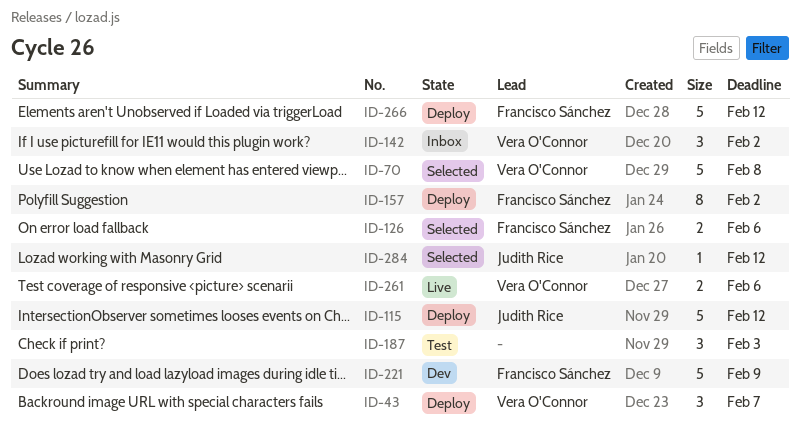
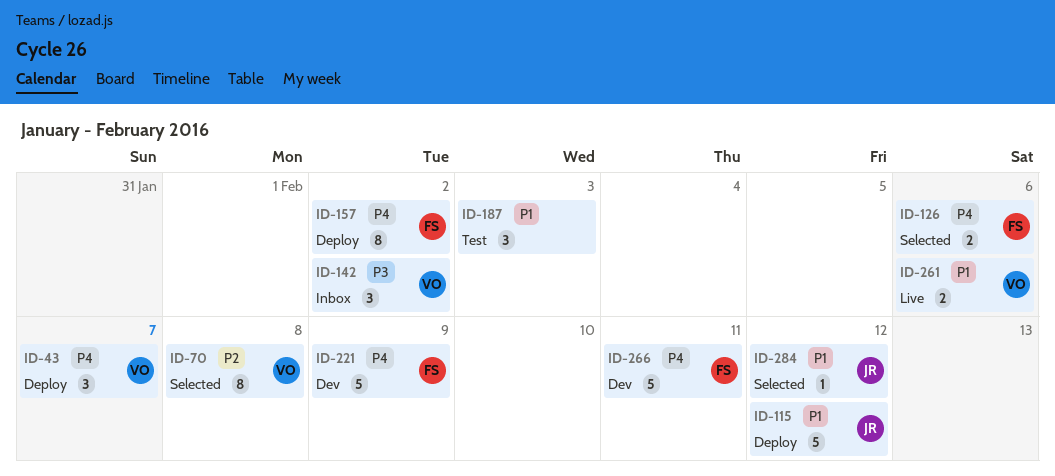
ID-70, estimate: 5 -> 8
ID-266, status: Deploy -> Dev
ID-266, due: Feb 12 -> Feb 11

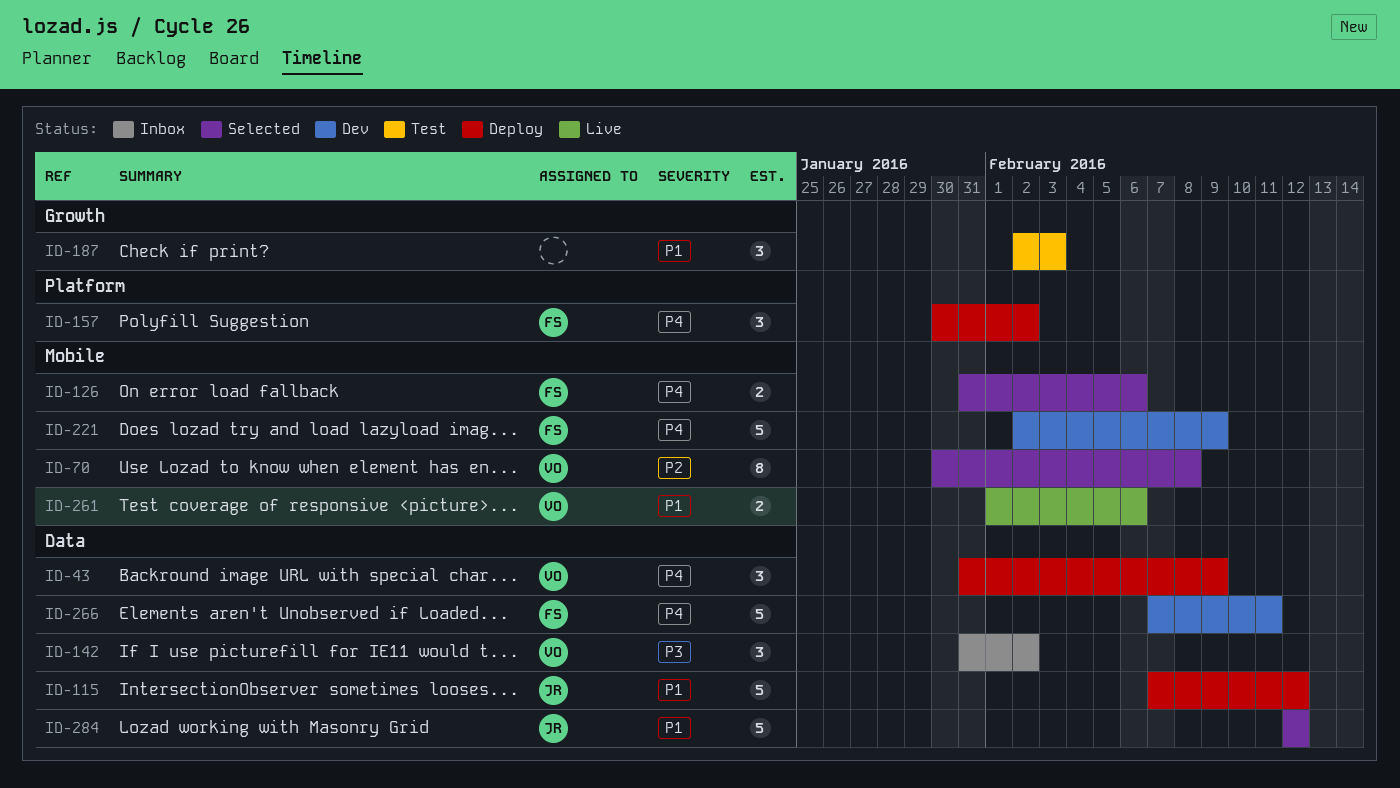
ID-43, due: Feb 7 -> Feb 9
ID-157, estimate: 8 -> 3
ID-284, estimate: 1 -> 5

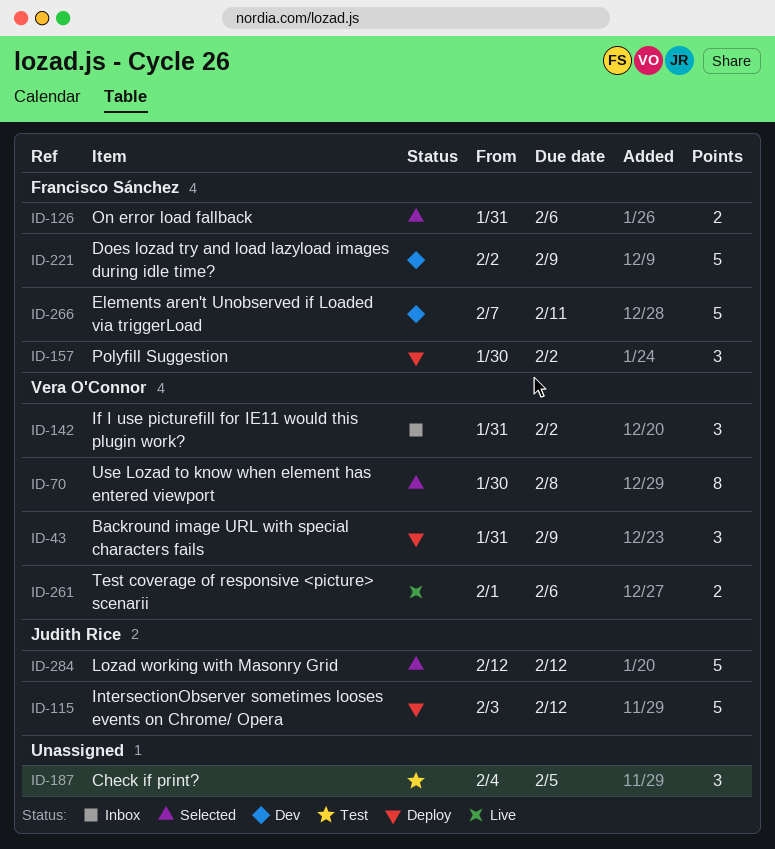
ID-115, start: Feb 7 -> Feb 3
ID-187, start: Feb 2 -> Feb 4
ID-187, due: Feb 3 -> Feb 5

